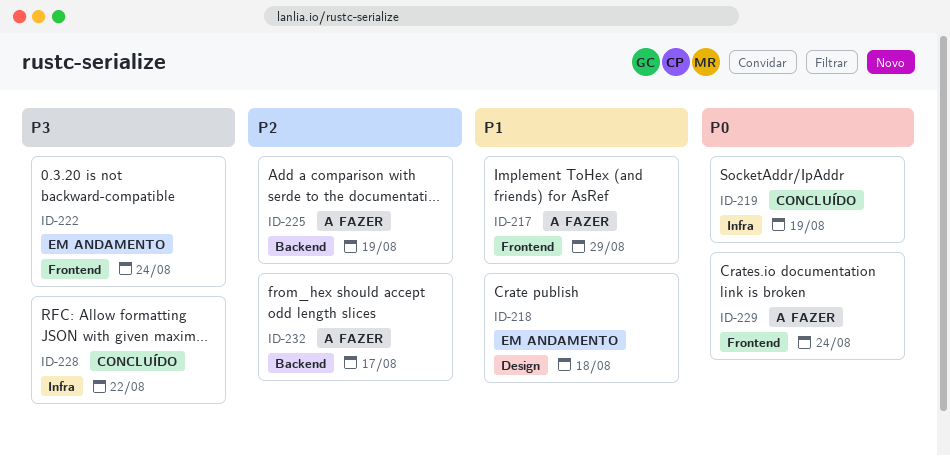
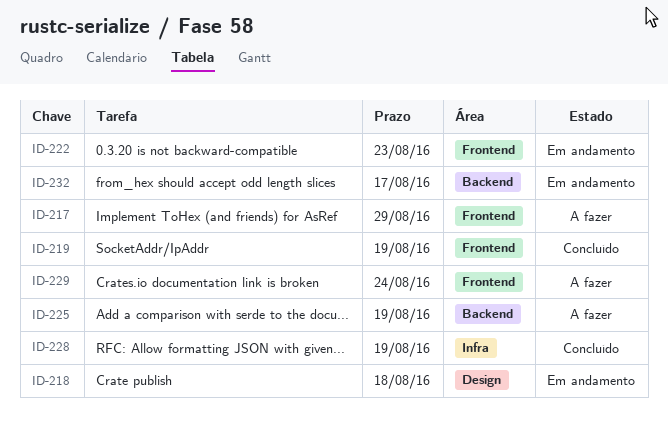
ID-219, label: Infra -> Frontend
ID-222, due: Aug 24 -> Aug 23
ID-228, due: Aug 22 -> Aug 19
ID-232, status: A fazer -> Em andamento

